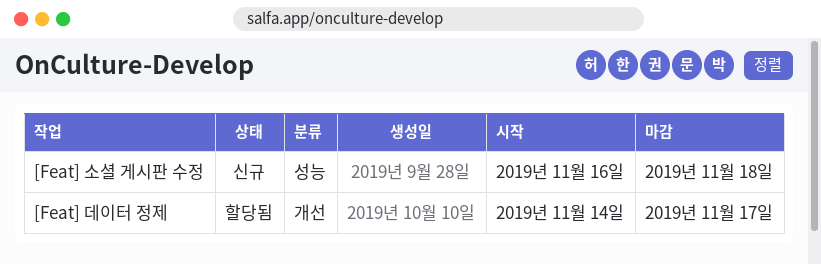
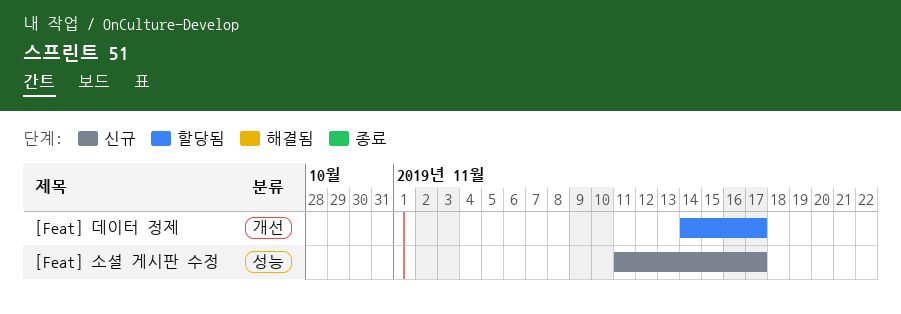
[Feat] 소셜 게시판 수정, start: Nov 16 -> Nov 11
[Feat] 소셜 게시판 수정, due: Nov 18 -> Nov 17

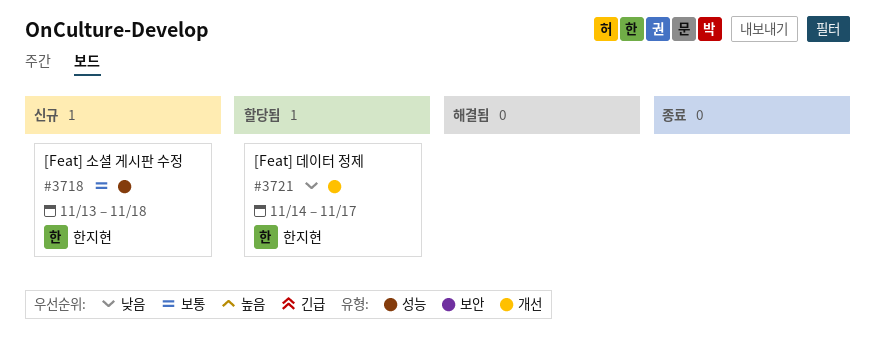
[Feat] 소셜 게시판 수정, start: Nov 11 -> Nov 13
[Feat] 소셜 게시판 수정, due: Nov 17 -> Nov 18

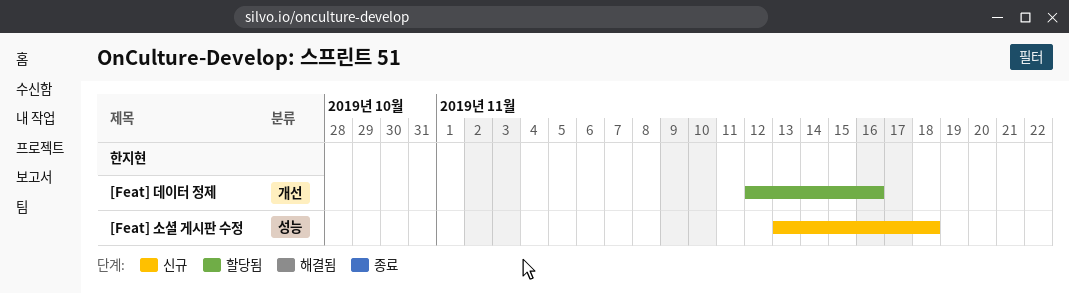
[Feat] 데이터 정제, start: Nov 14 -> Nov 12
[Feat] 데이터 정제, due: Nov 17 -> Nov 16

